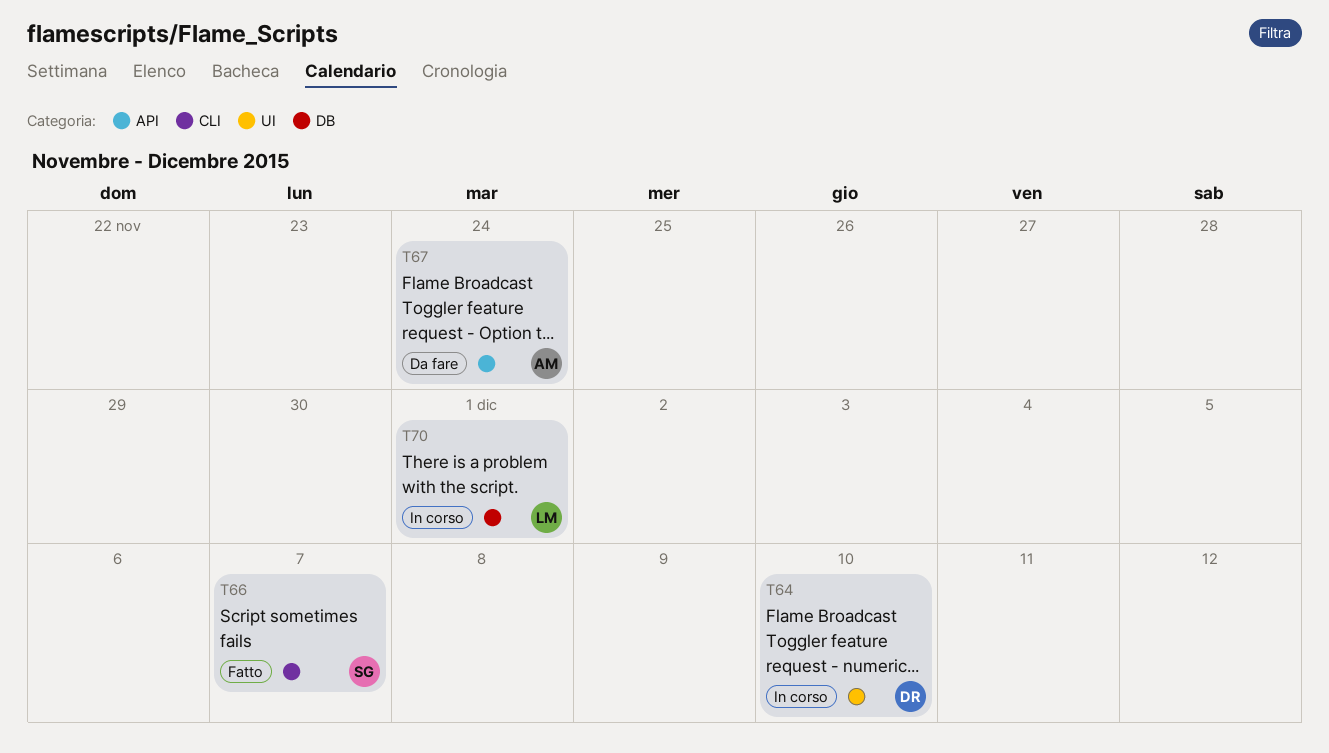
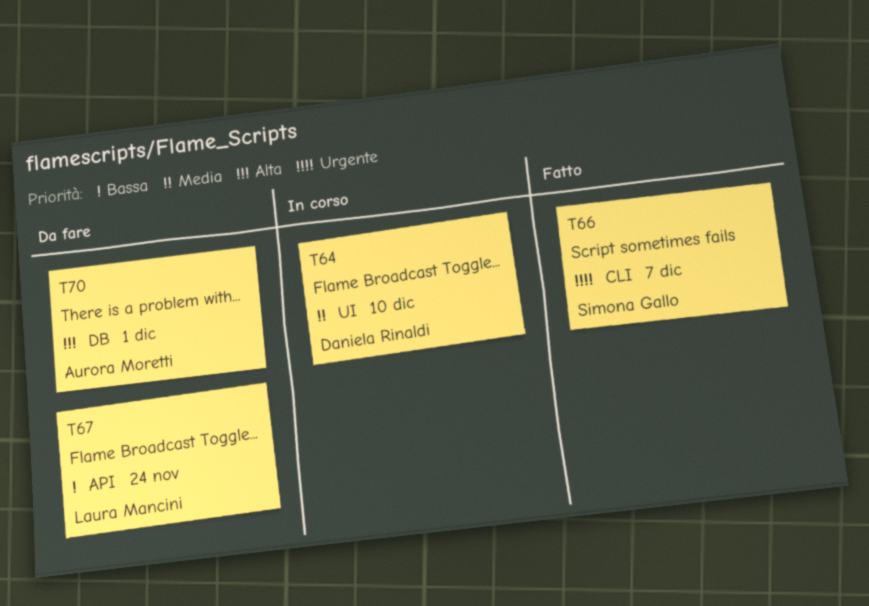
T67, owner: Aurora Moretti -> Laura Mancini
T70, status: In corso -> Da fare
T70, owner: Laura Mancini -> Aurora Moretti

